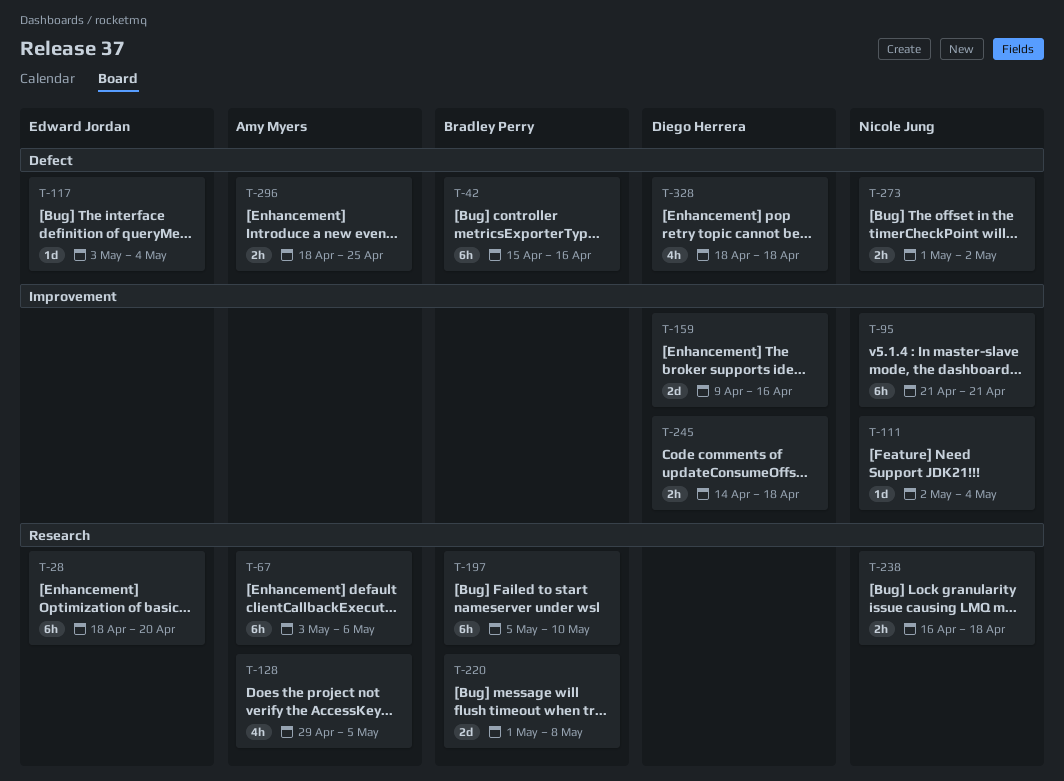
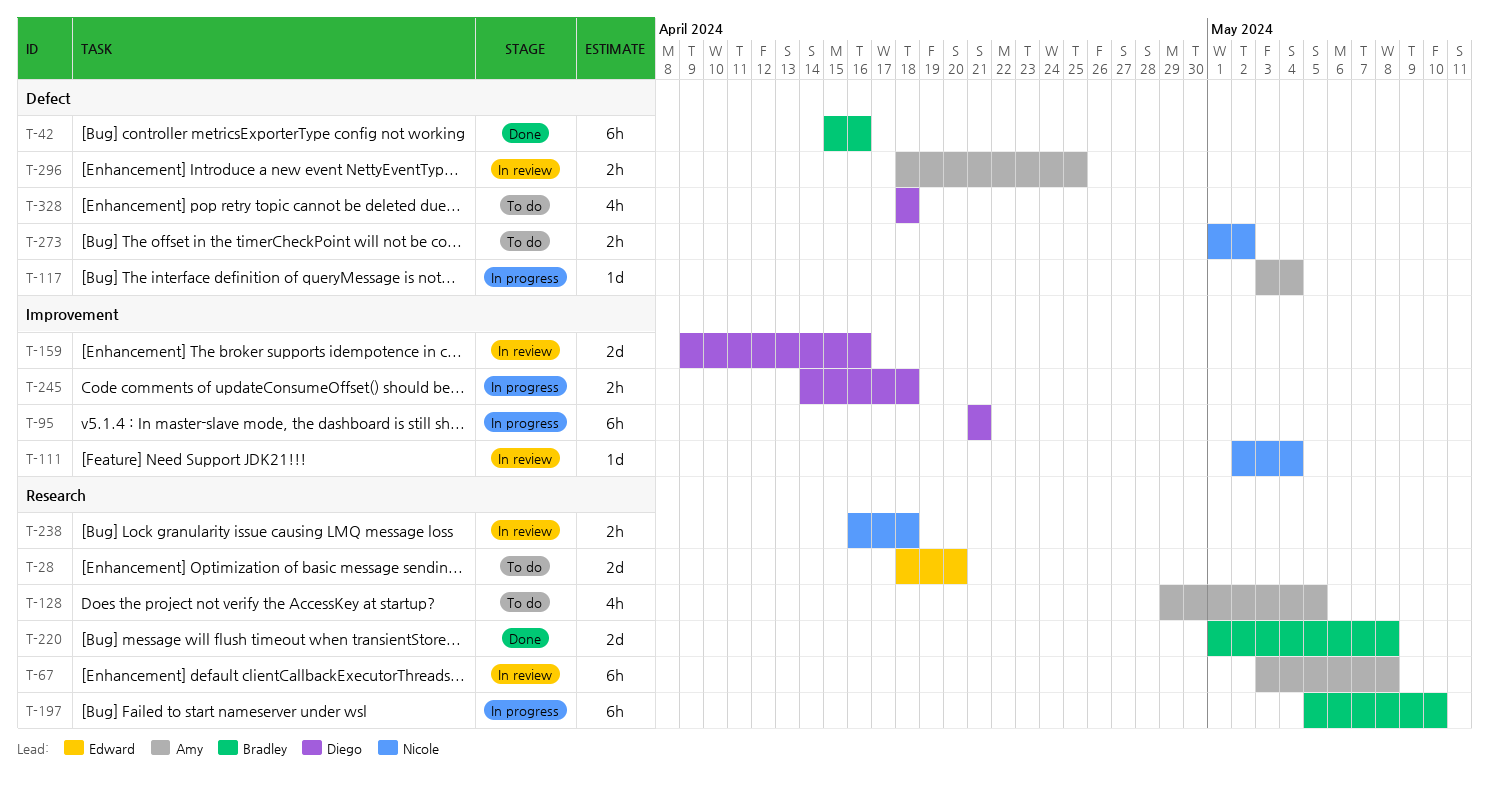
T-28, estimate: 6h -> 2d
T-67, due: May 6 -> May 8
T-95, owner: Nicole Jung -> Diego Herrera
T-117, owner: Edward Jordan -> Amy Myers

